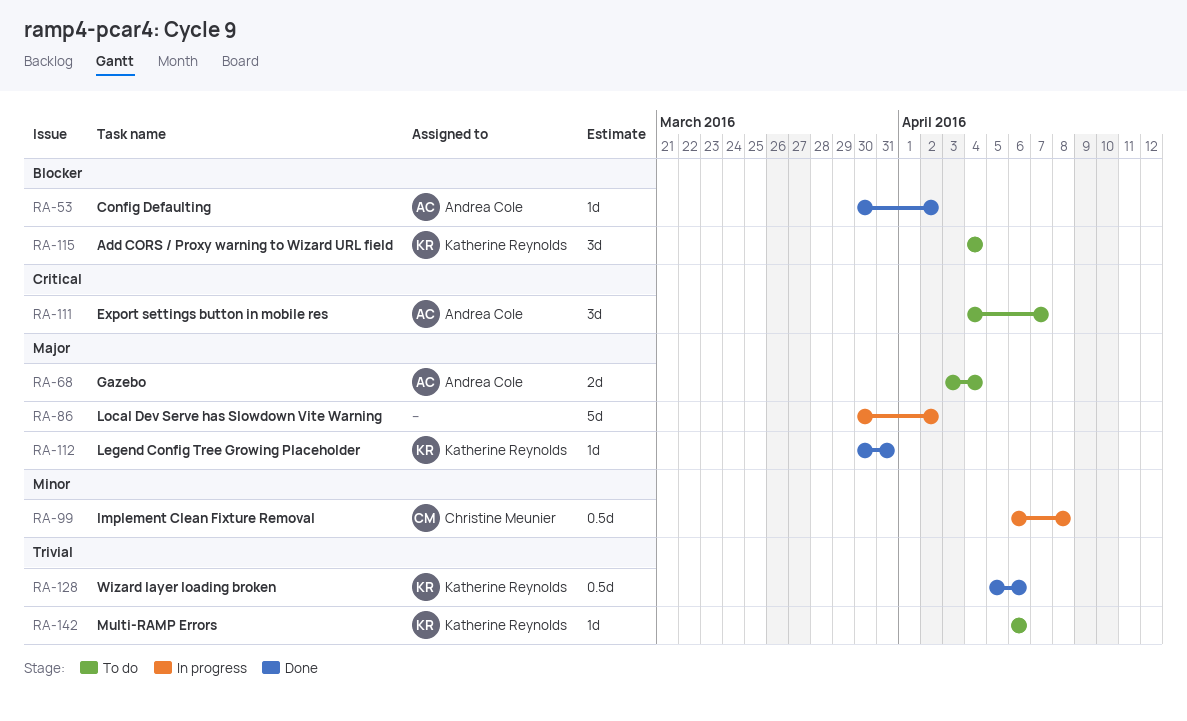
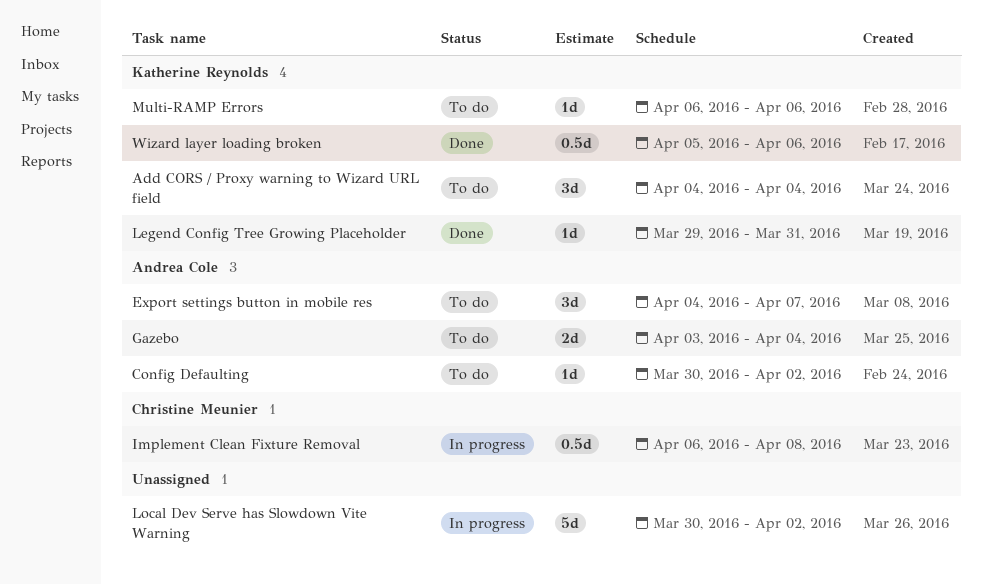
Config Defaulting, status: Done -> To do
Legend Config Tree Growing Placeholder, start: Mar 30 -> Mar 29

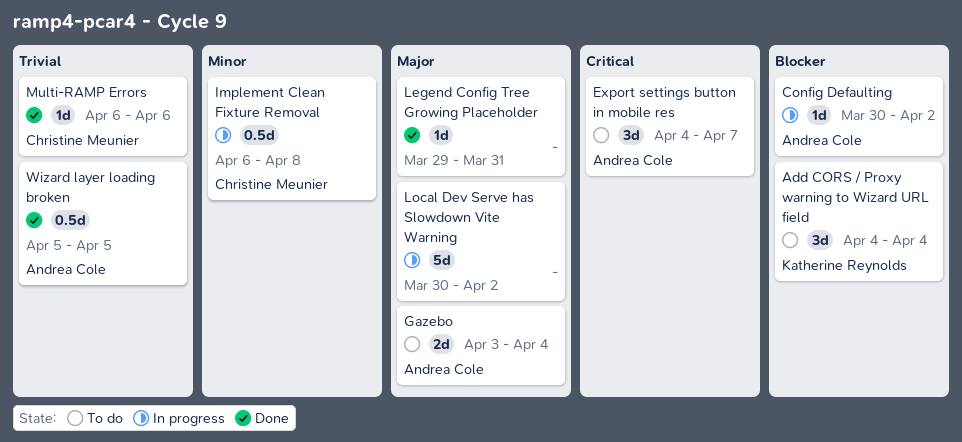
Config Defaulting, status: To do -> In progress
Legend Config Tree Growing Placeholder, owner: Katherine Reynolds -> none
Multi-RAMP Errors, status: To do -> Done
Multi-RAMP Errors, owner: Katherine Reynolds -> Christine Meunier
Wizard layer loading broken, owner: Katherine Reynolds -> Andrea Cole
Wizard layer loading broken, due: Apr 6 -> Apr 5

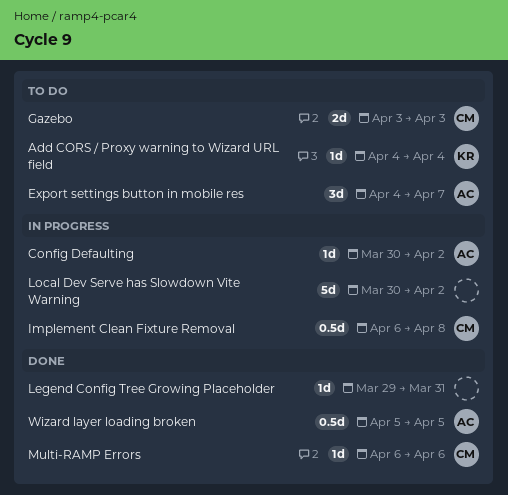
Add CORS / Proxy warning to Wizard URL field, estimate: 3d -> 1d
Gazebo, owner: Andrea Cole -> Christine Meunier
Gazebo, due: Apr 4 -> Apr 3

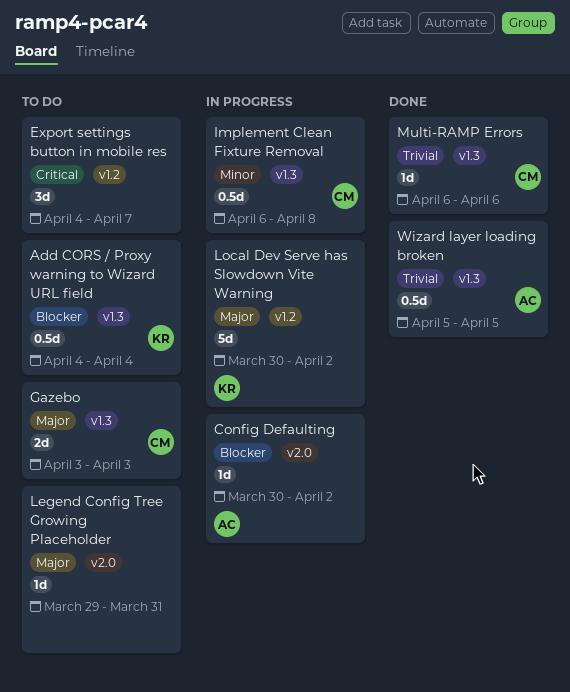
Add CORS / Proxy warning to Wizard URL field, estimate: 1d -> 0.5d
Export settings button in mobile res, owner: AC -> none
Legend Config Tree Growing Placeholder, status: Done -> To do
Local Dev Serve has Slowdown Vite Warning, owner: none -> KR

